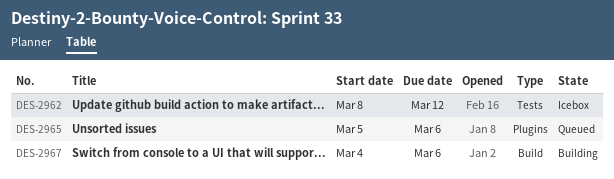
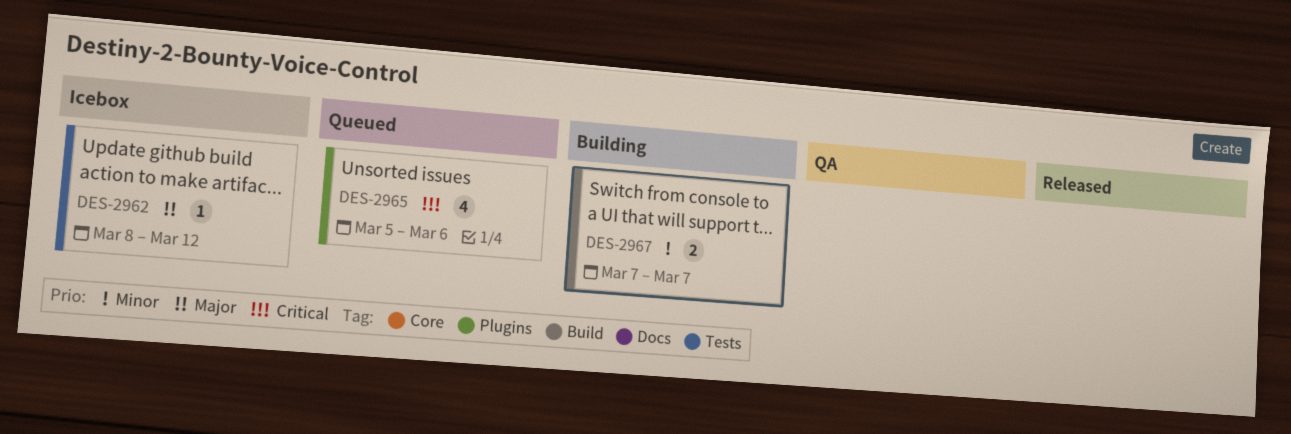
DES-2967, start: Mar 4 -> Mar 7
DES-2967, due: Mar 6 -> Mar 7

